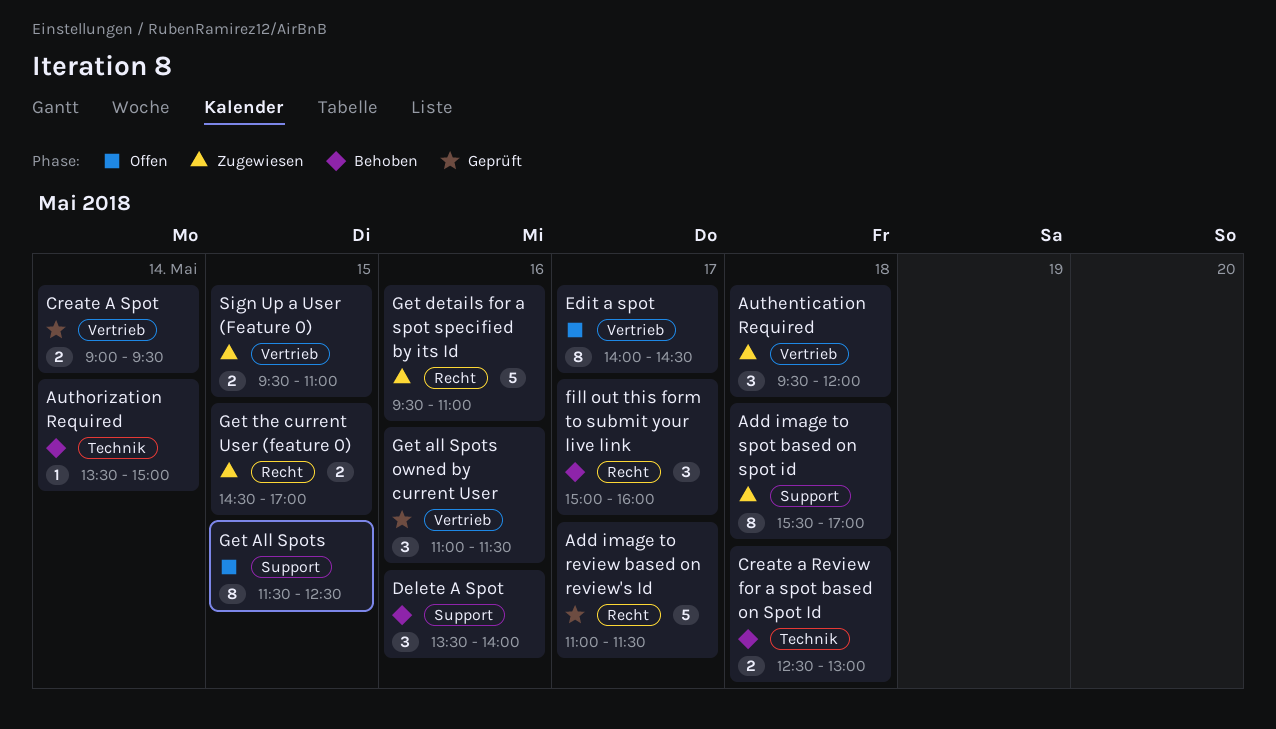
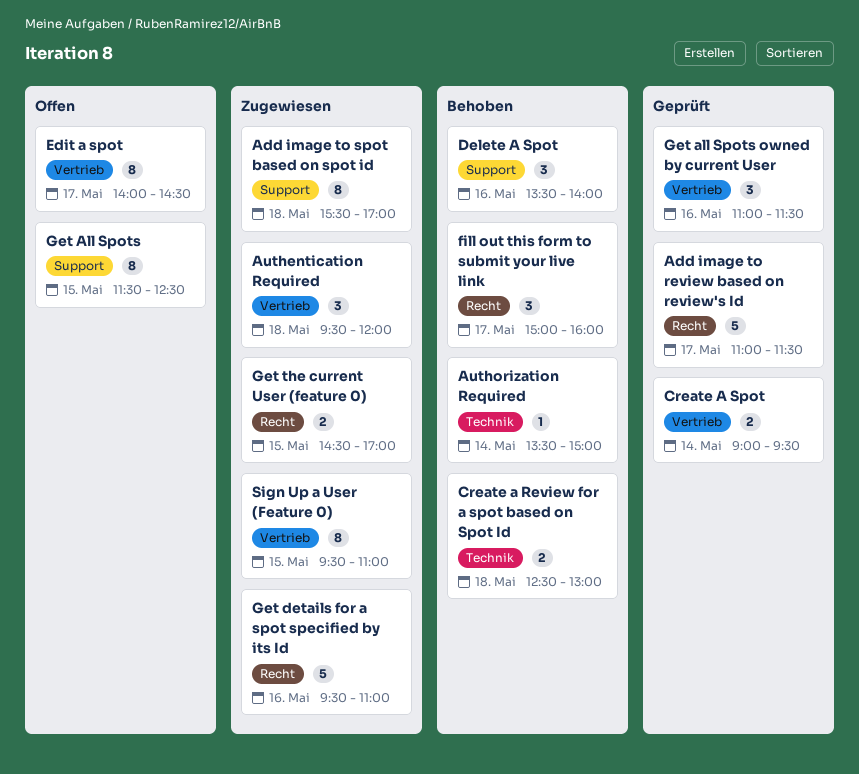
Sign Up a User (Feature 0), estimate: 2 -> 8

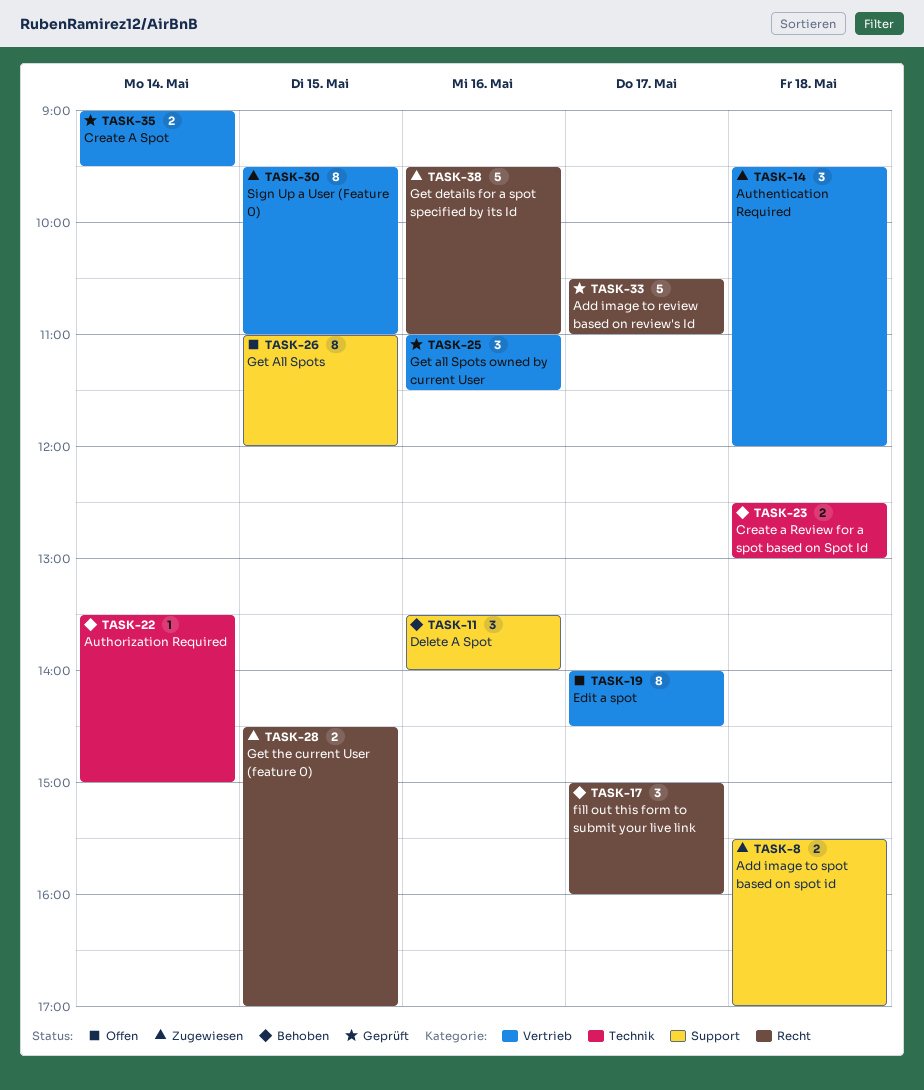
Add image to review based on review's Id, begins: 11:00 -> 10:30
Add image to review based on review's Id, ends: 11:30 -> 11:00
Add image to spot based on spot id, estimate: 8 -> 2
Get All Spots, begins: 11:30 -> 11:00
Get All Spots, ends: 12:30 -> 12:00

